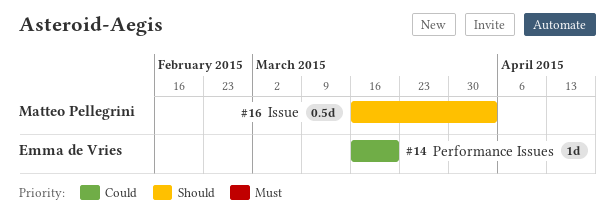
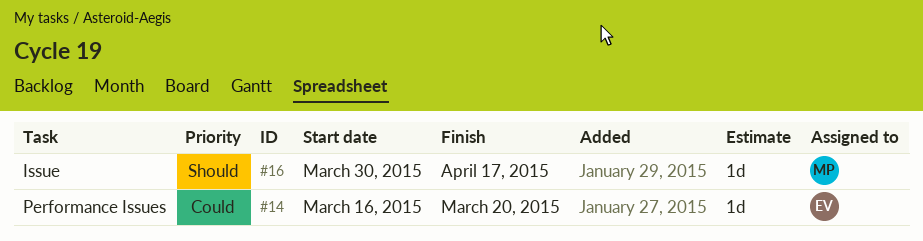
#16, estimate: 0.5d -> 1d
#16, start: Mar 16 -> Mar 30
#16, due: Apr 3 -> Apr 17

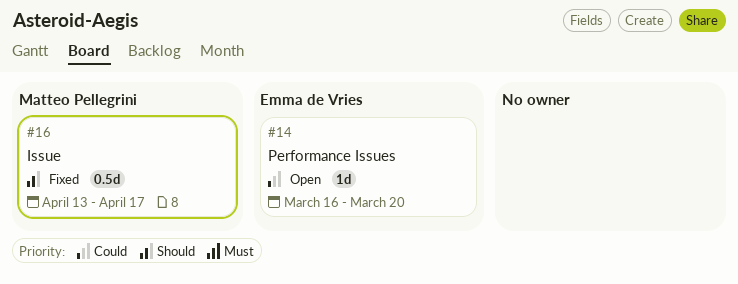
#16, estimate: 1d -> 0.5d
#16, start: Mar 30 -> Apr 13

